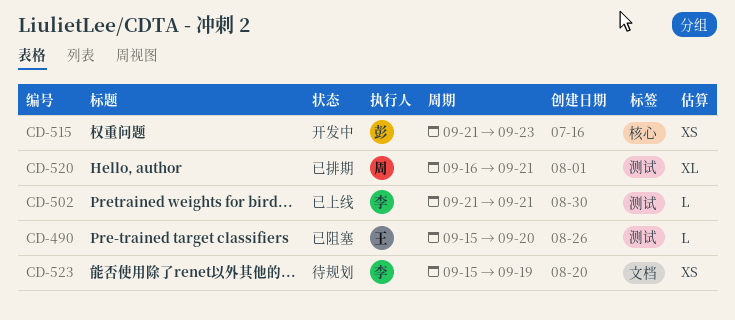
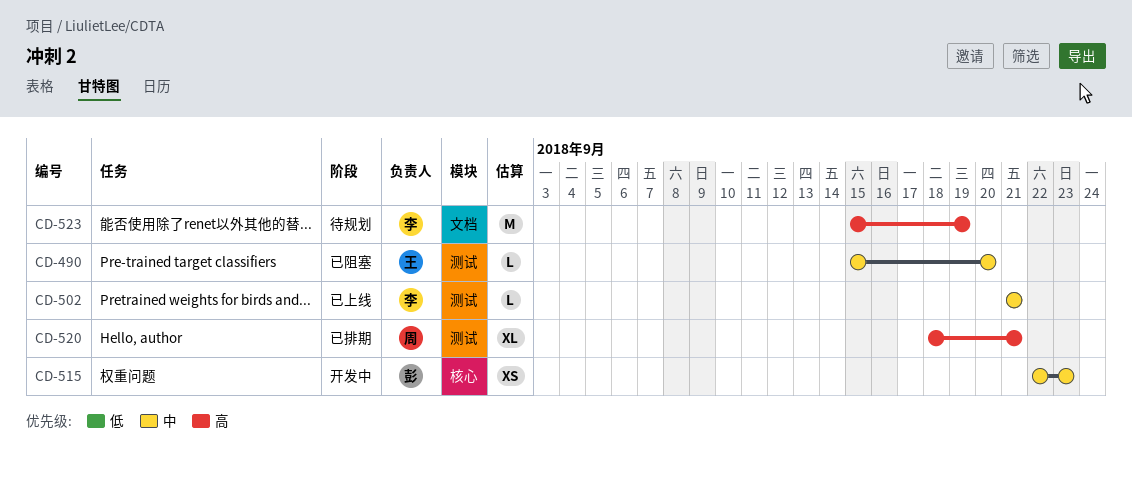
CD-515, start: Sep 21 -> Sep 22
CD-520, start: Sep 16 -> Sep 18
CD-523, estimate: XS -> M

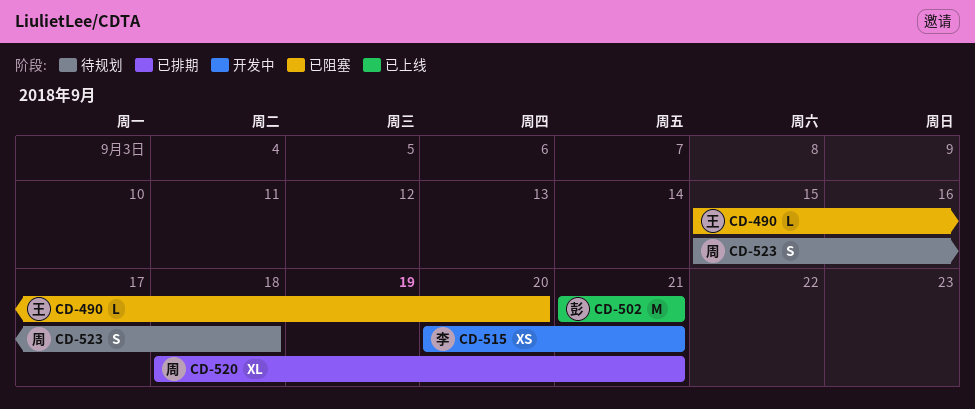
CD-502, owner: 李 -> 彭
CD-502, estimate: L -> M
CD-515, owner: 彭 -> 李
CD-515, start: Sep 22 -> Sep 20
CD-515, due: Sep 23 -> Sep 21
CD-523, owner: 李 -> 周
CD-523, estimate: M -> S
CD-523, due: Sep 19 -> Sep 18

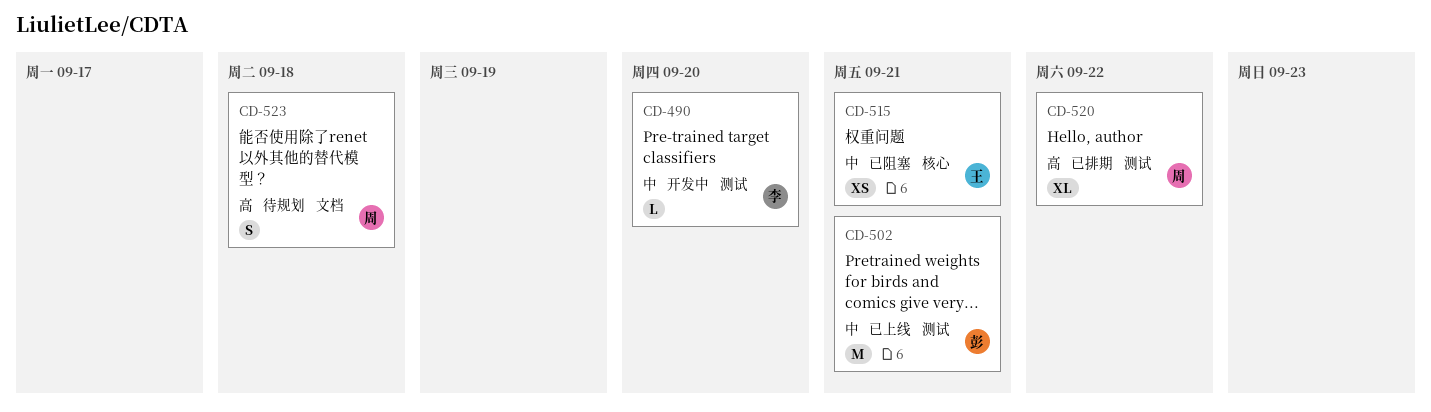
CD-490, status: 已阻塞 -> 开发中
CD-490, owner: 王 -> 李
CD-515, status: 开发中 -> 已阻塞
CD-515, owner: 李 -> 王
CD-520, due: Sep 21 -> Sep 22

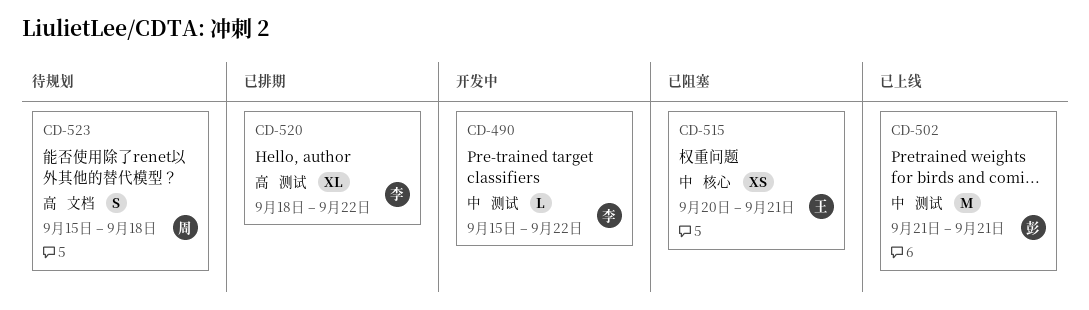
CD-490, due: Sep 20 -> Sep 22
CD-520, owner: 周 -> 李

